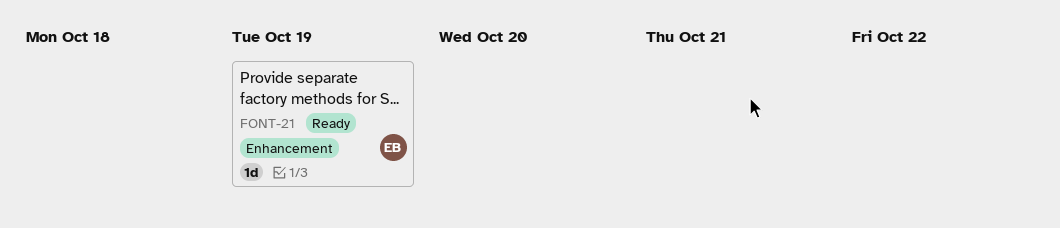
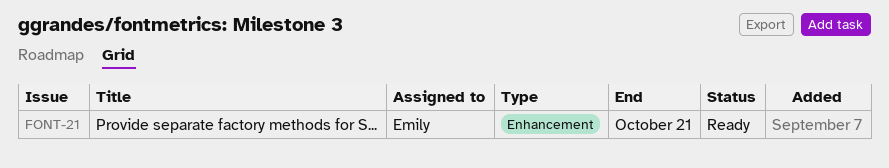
FONT-21, due: Oct 19 -> Oct 21

